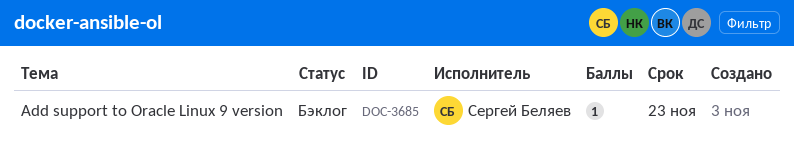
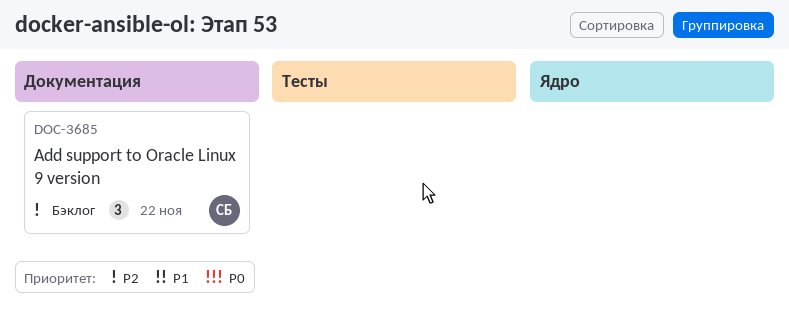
DOC-3685, estimate: 1 -> 3
DOC-3685, due: Nov 23 -> Nov 22

